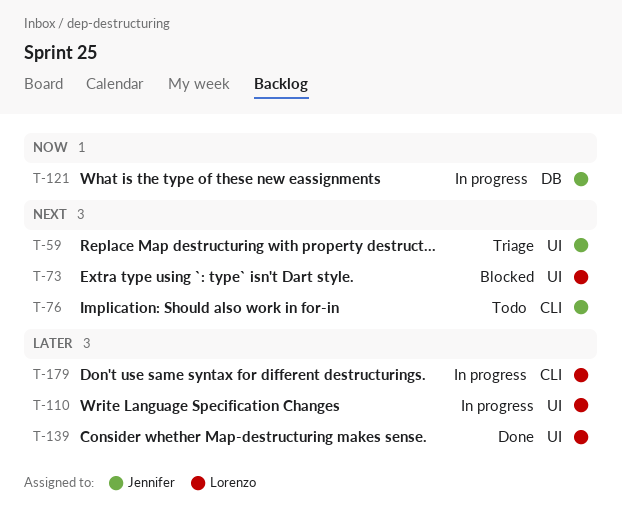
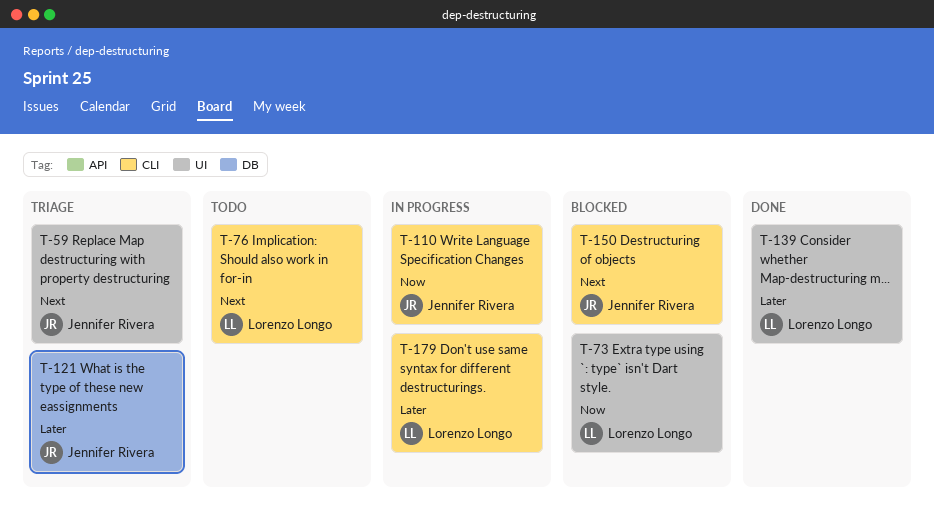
T-73, priority: Next -> Now
T-76, owner: Jennifer Rivera -> Lorenzo Longo
T-110, owner: Lorenzo Longo -> Jennifer Rivera
T-110, priority: Later -> Now
T-110, label: UI -> CLI
T-121, status: In progress -> Triage
T-121, priority: Now -> Later
T-150: none -> present

